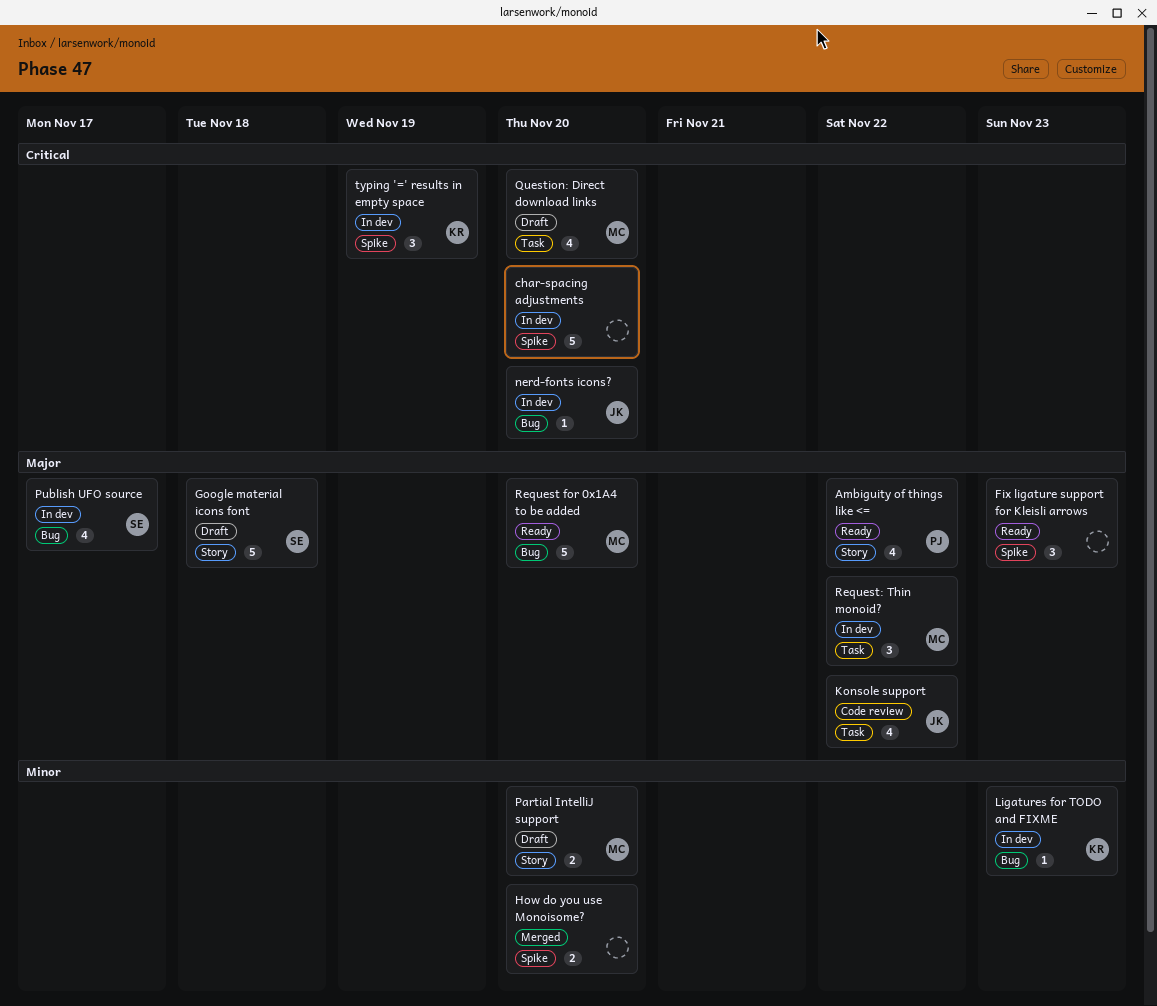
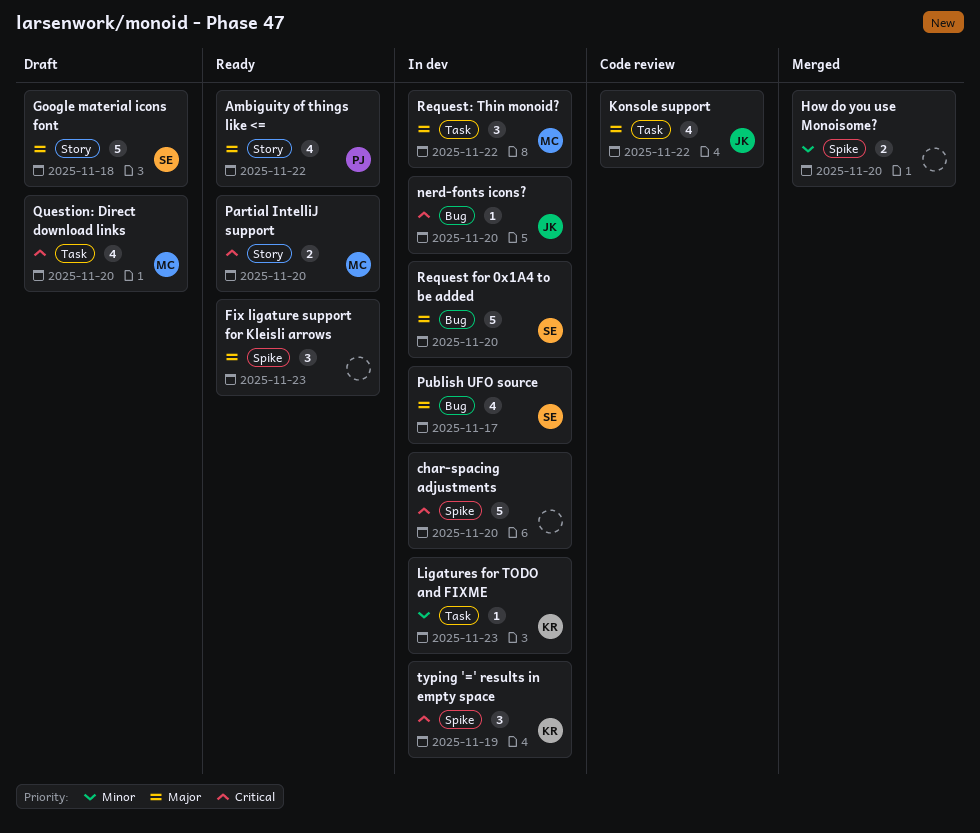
Ligatures for TODO and FIXME, label: Bug -> Task
Partial IntelliJ support, status: Draft -> Ready
Partial IntelliJ support, priority: Minor -> Critical
Request for 0x1A4 to be added, status: Ready -> In dev
Request for 0x1A4 to be added, owner: MC -> SE

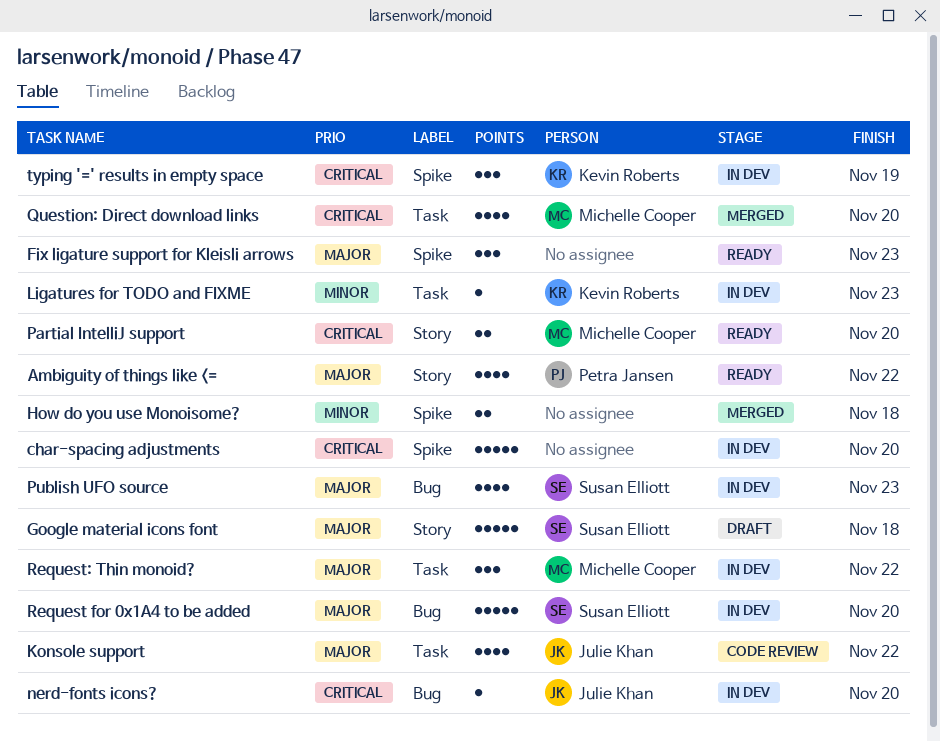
How do you use Monoisome?, due: Nov 20 -> Nov 18
Publish UFO source, due: Nov 17 -> Nov 23
Question: Direct download links, status: Draft -> Merged

